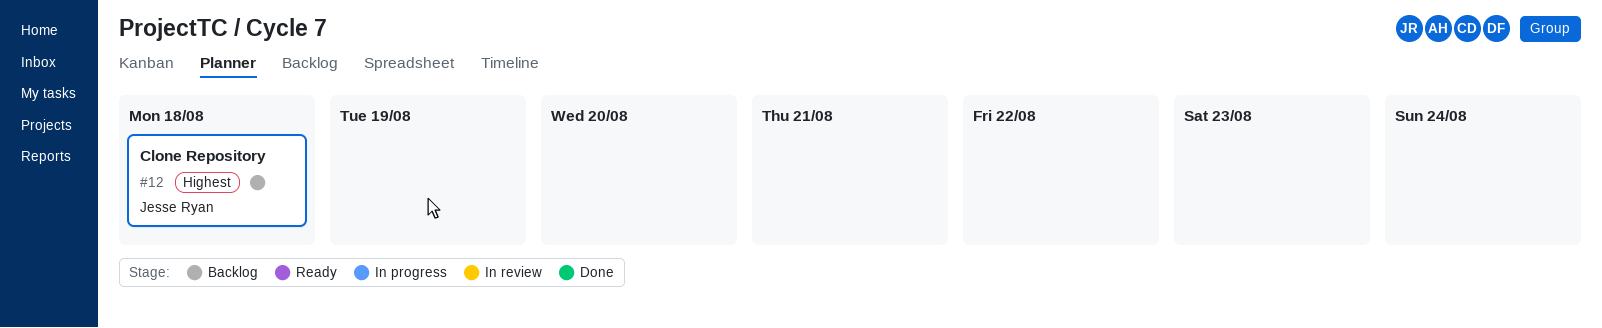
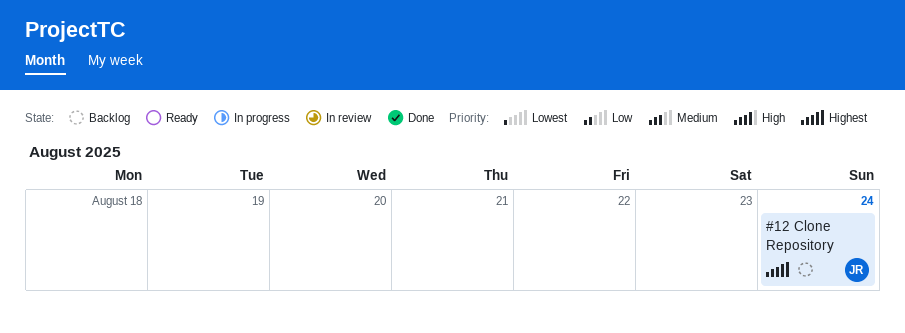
#12, due: Aug 18 -> Aug 24

